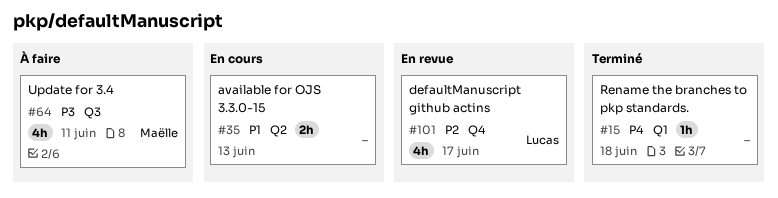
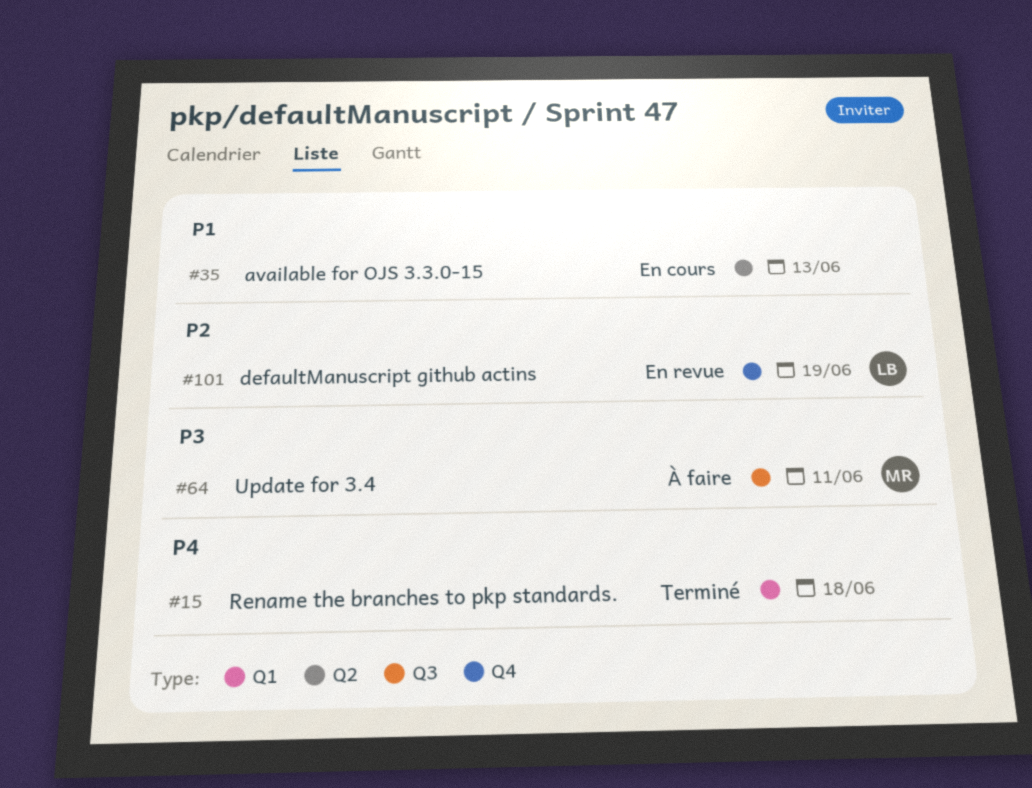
#101, due: Jun 17 -> Jun 19

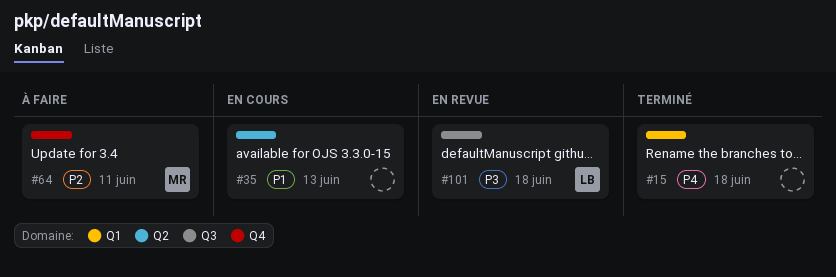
#64, priority: P3 -> P2
#64, label: Q3 -> Q4
#101, priority: P2 -> P3
#101, label: Q4 -> Q3
#101, due: Jun 19 -> Jun 18

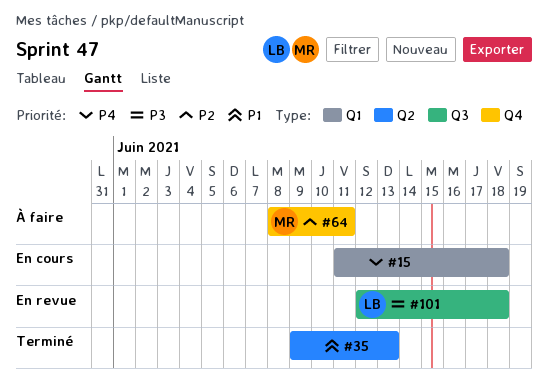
#15, status: Terminé -> En cours
#35, status: En cours -> Terminé

